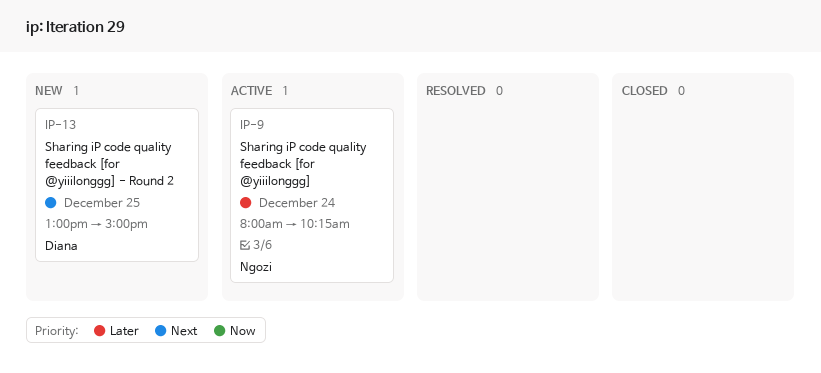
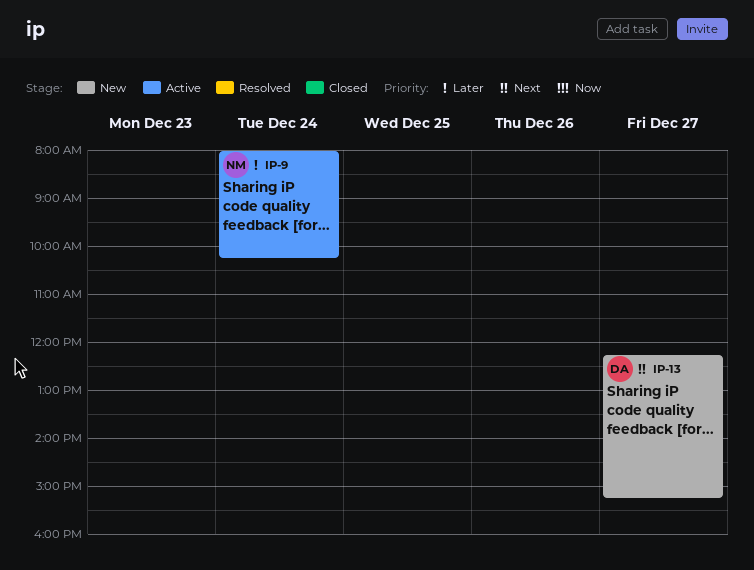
IP-13, day: Dec 25 -> Dec 27
IP-13, begins: 13:00 -> 12:15
IP-13, ends: 15:00 -> 15:15

